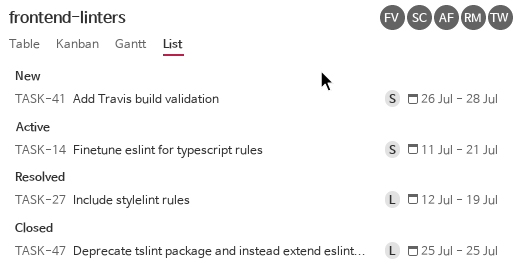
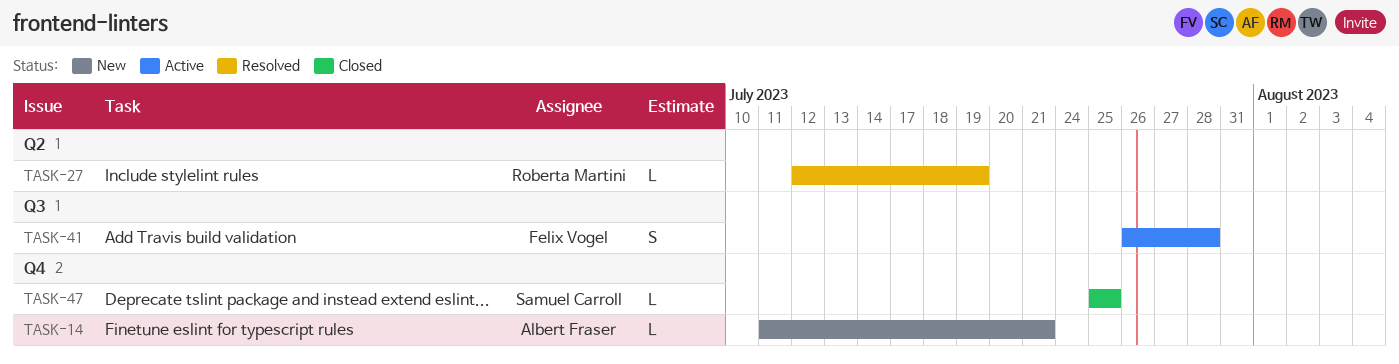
TASK-14, status: Active -> New
TASK-14, estimate: S -> L
TASK-41, status: New -> Active

